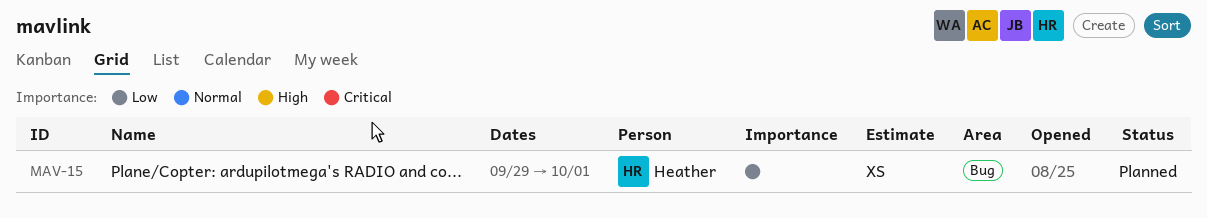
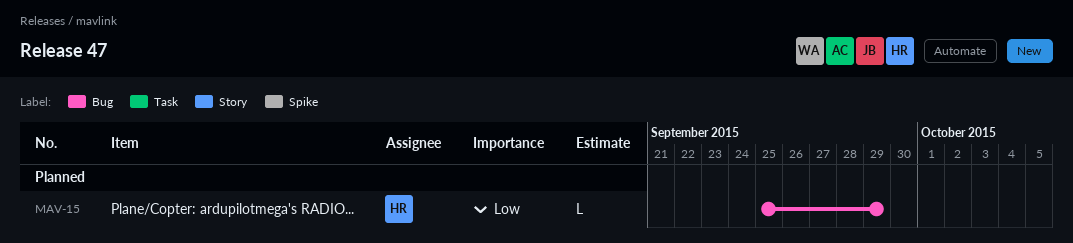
MAV-15, estimate: XS -> L
MAV-15, start: Sep 29 -> Sep 25
MAV-15, due: Oct 1 -> Sep 29

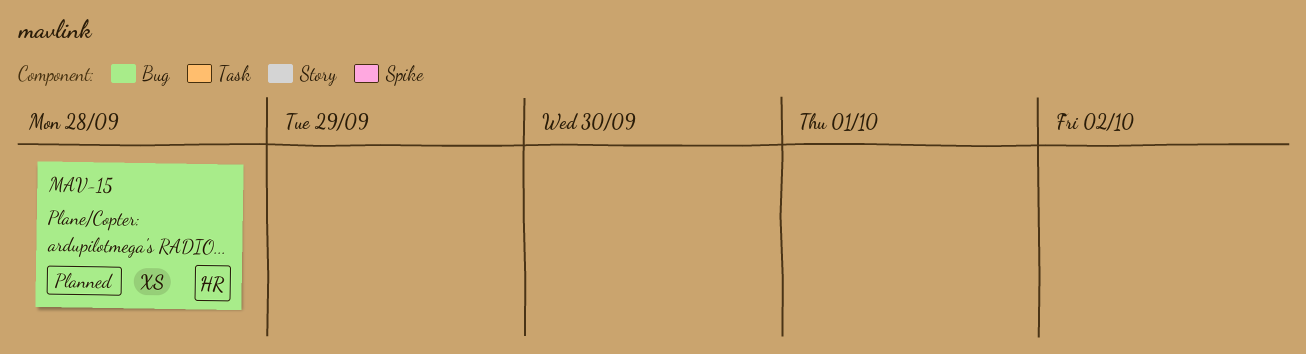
MAV-15, estimate: L -> XS
MAV-15, due: Sep 29 -> Sep 28

